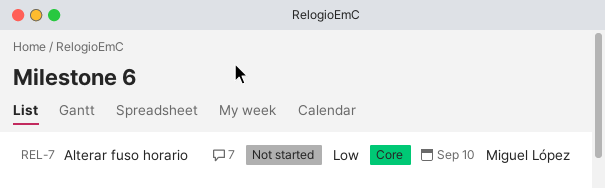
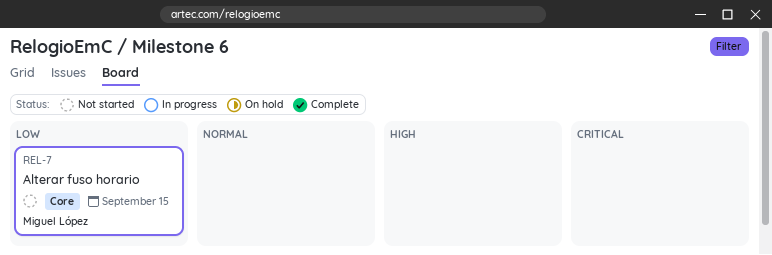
REL-7, due: Sep 10 -> Sep 15

